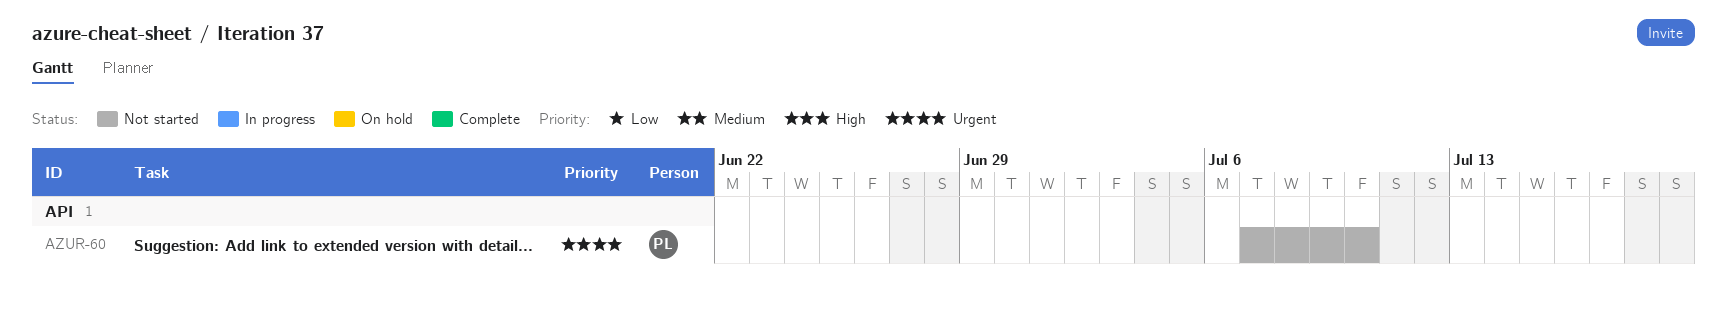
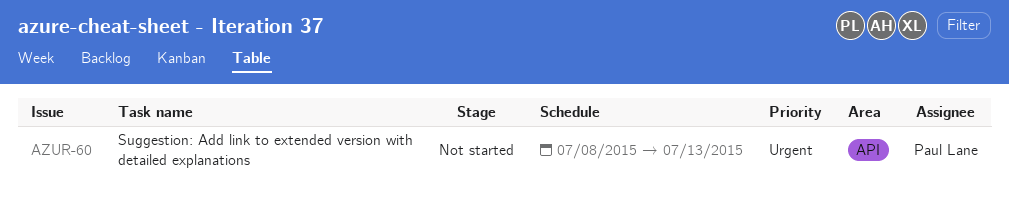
AZUR-60, start: Jul 7 -> Jul 8
AZUR-60, due: Jul 10 -> Jul 13

